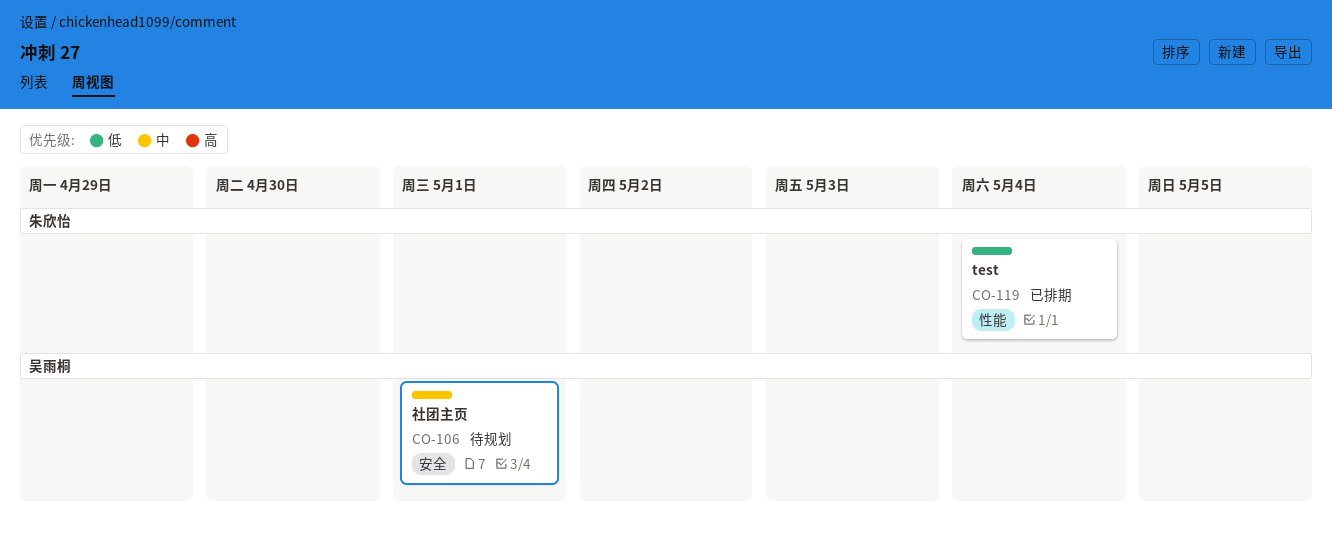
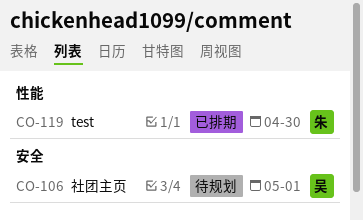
CO-119, due: May 4 -> Apr 30

